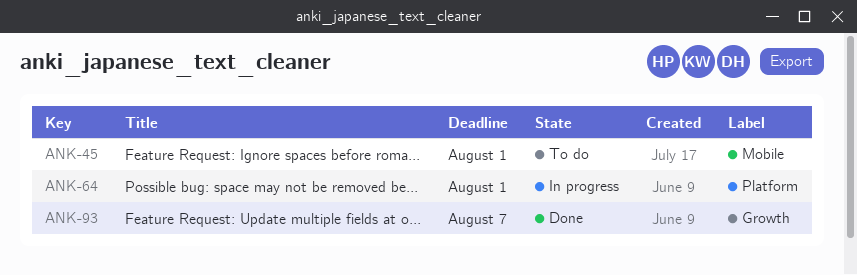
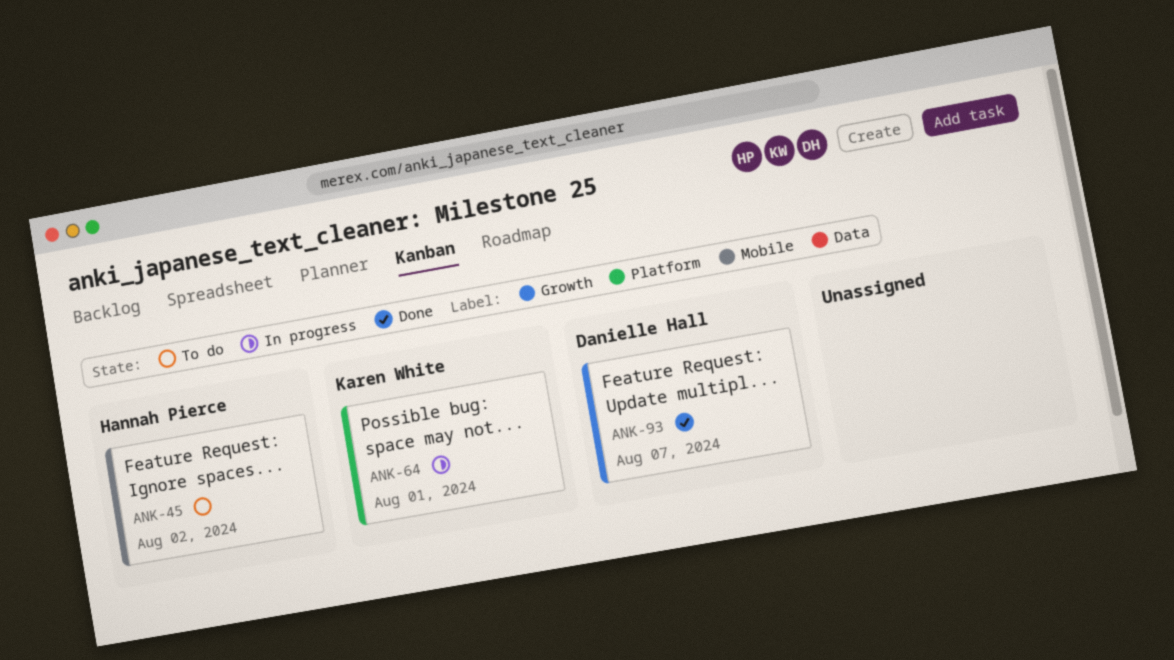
ANK-45, due: Aug 1 -> Aug 2

